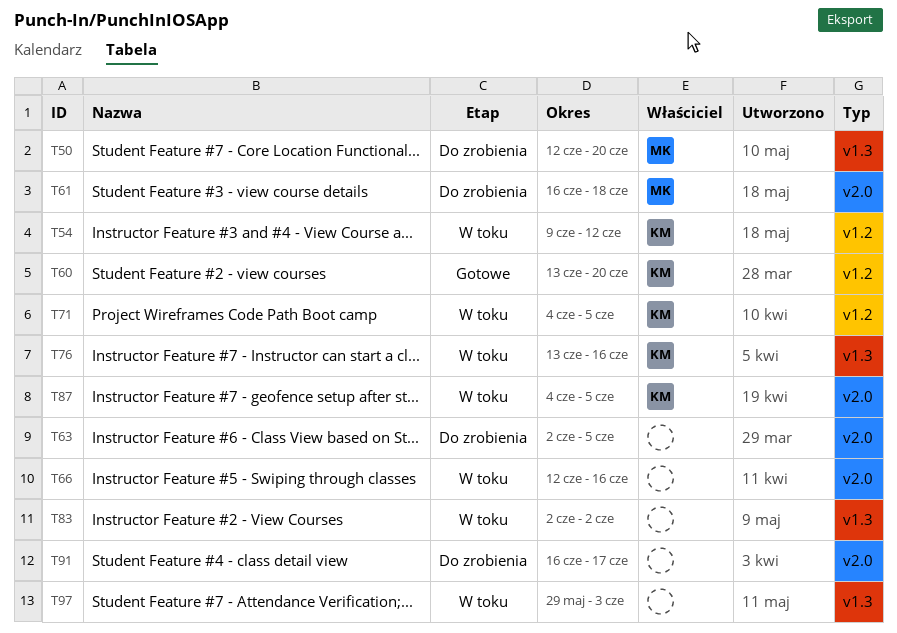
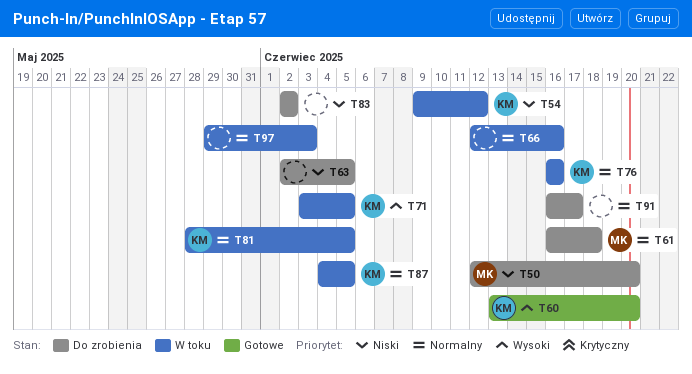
T71, start: Jun 4 -> Jun 3
T76, start: Jun 13 -> Jun 16
T81: none -> present
T83, status: W toku -> Do zrobienia

